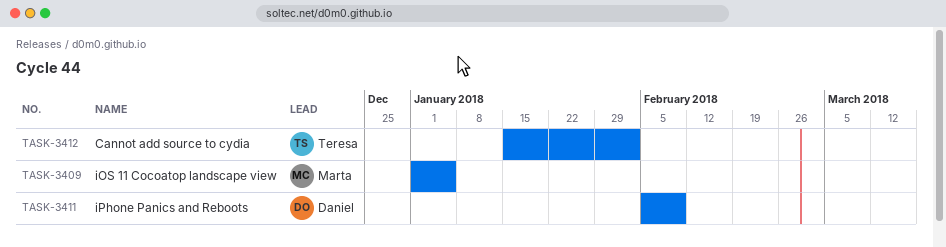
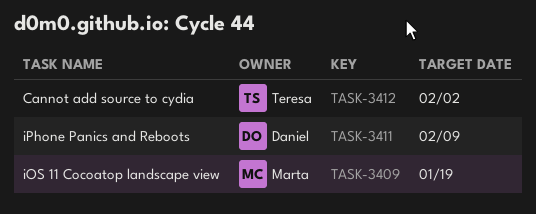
TASK-3409, due: Jan 5 -> Jan 19

